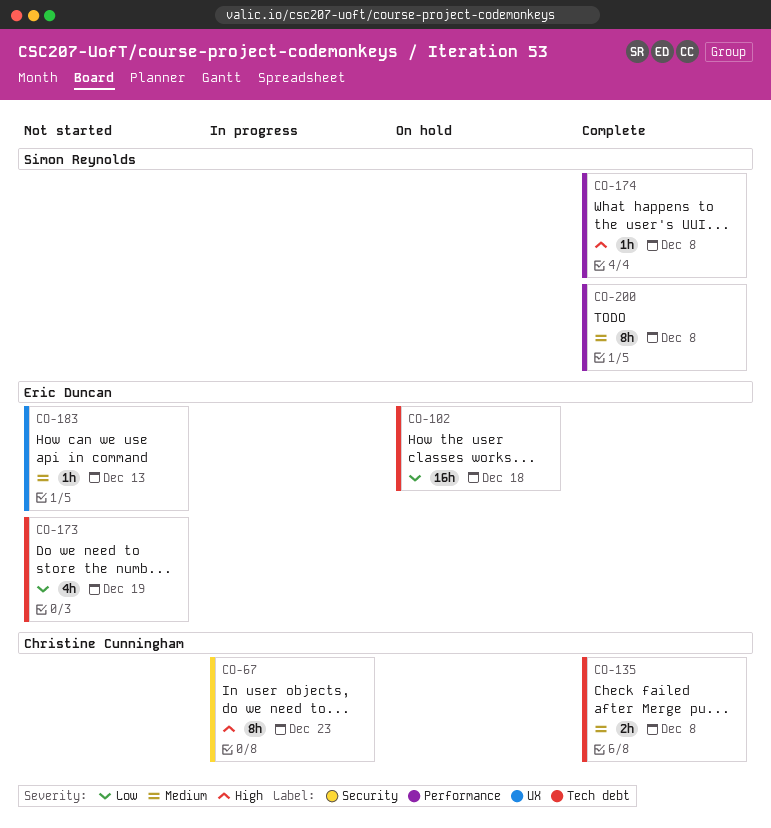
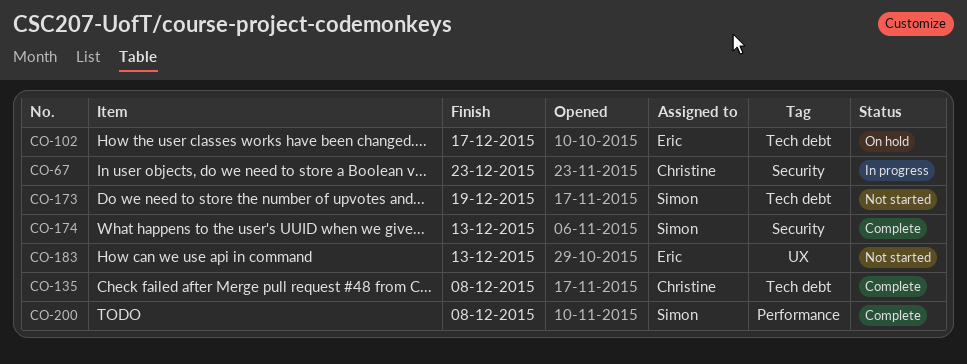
CO-102, due: Dec 18 -> Dec 17
CO-173, owner: Eric Duncan -> Simon Reynolds
CO-174, label: Performance -> Security
CO-174, due: Dec 8 -> Dec 13

